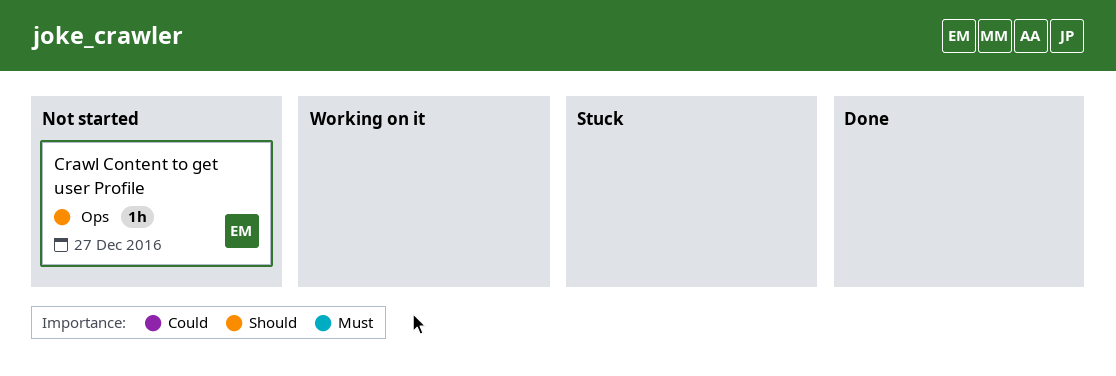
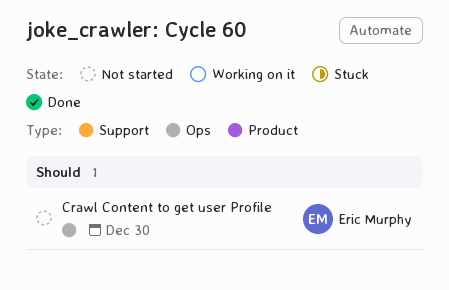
Crawl Content to get user Profile, due: Dec 27 -> Dec 30

